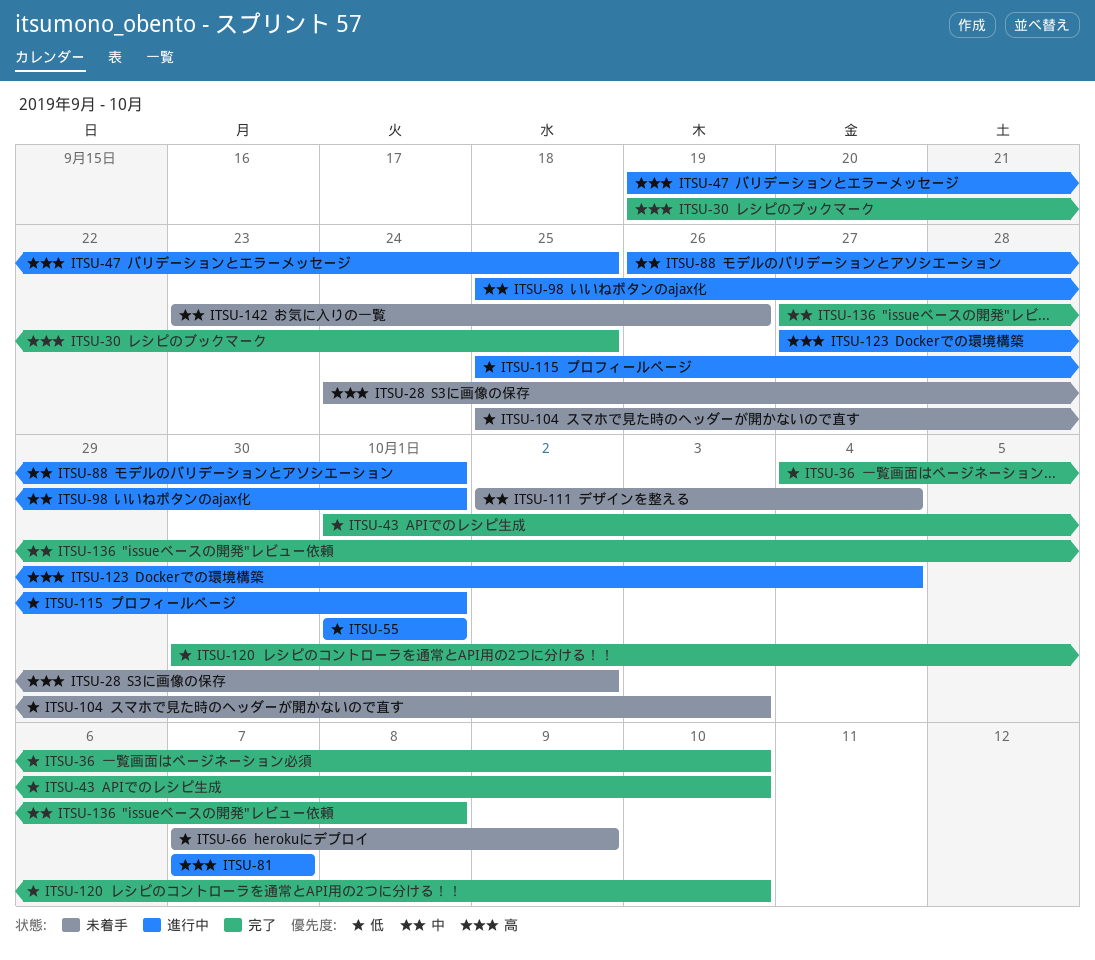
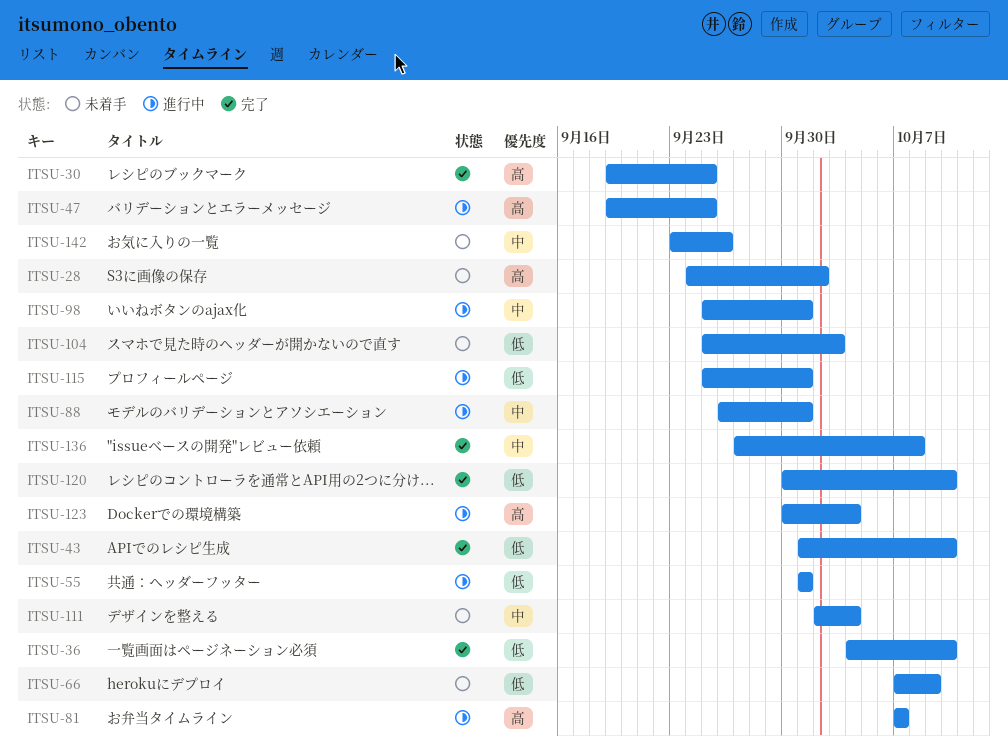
ITSU-123, start: Sep 27 -> Sep 30

